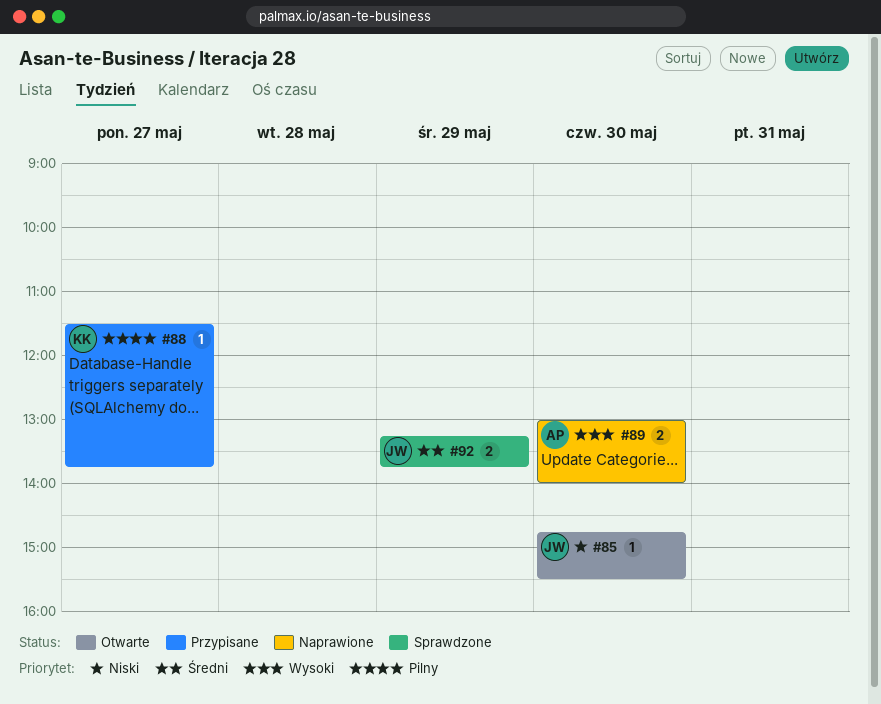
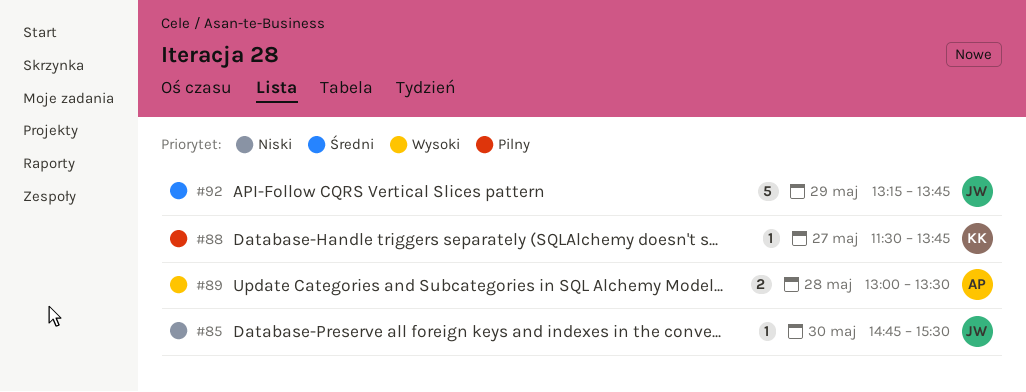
#89, day: May 30 -> May 28
#89, ends: 14:00 -> 13:30
#92, estimate: 2 -> 5

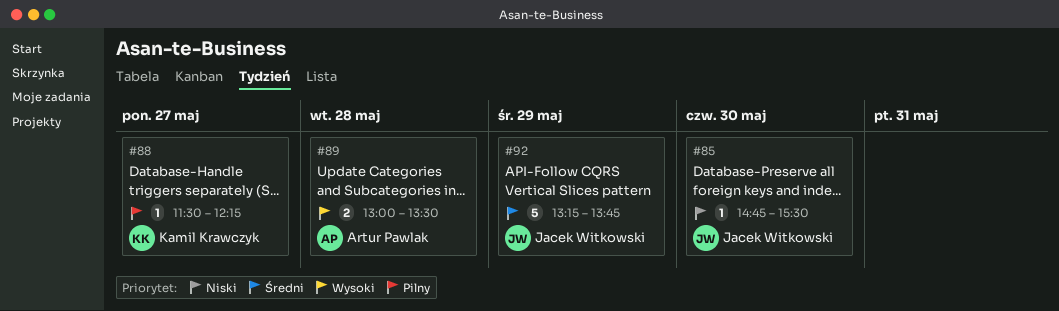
#88, ends: 13:45 -> 12:15

